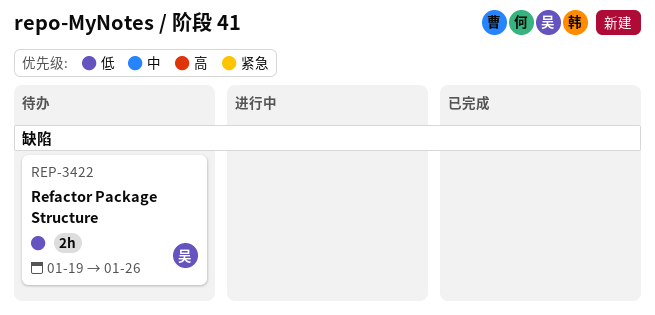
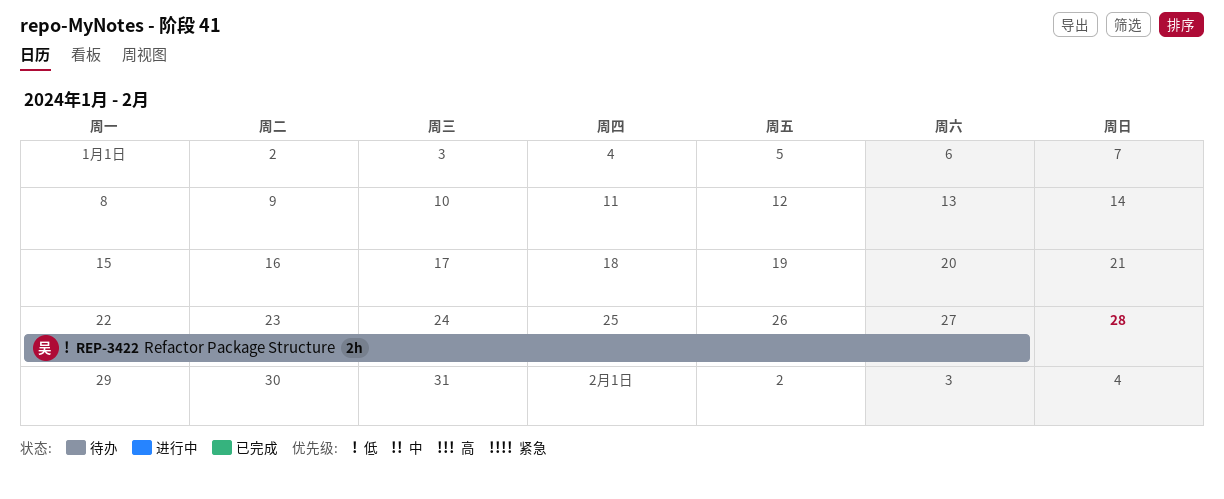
REP-3422, start: Jan 19 -> Jan 22
REP-3422, due: Jan 26 -> Jan 27

